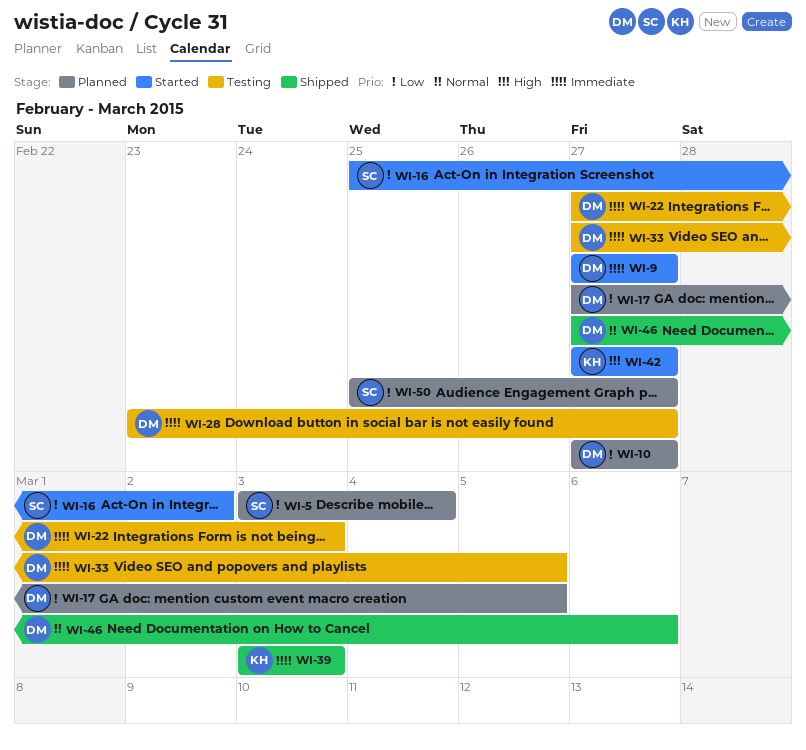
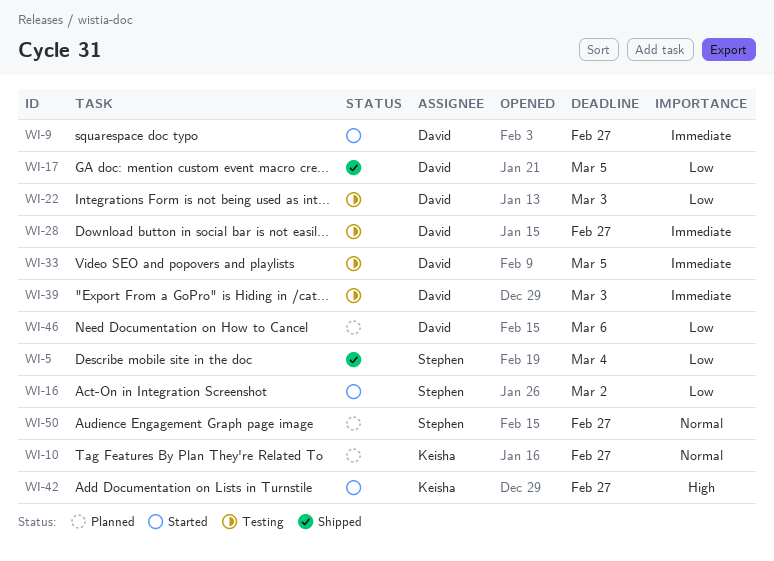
WI-5, status: Planned -> Shipped
WI-10, owner: David -> Keisha
WI-10, priority: Low -> Normal
WI-17, status: Planned -> Shipped
WI-22, priority: Immediate -> Low
WI-39, status: Shipped -> Testing
WI-39, owner: Keisha -> David
WI-46, status: Shipped -> Planned
WI-46, priority: Normal -> Low
WI-50, priority: Low -> Normal

